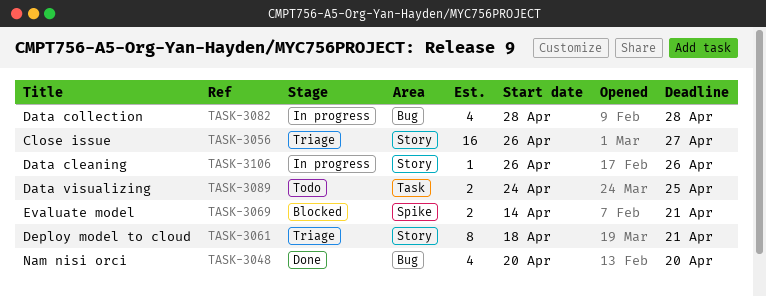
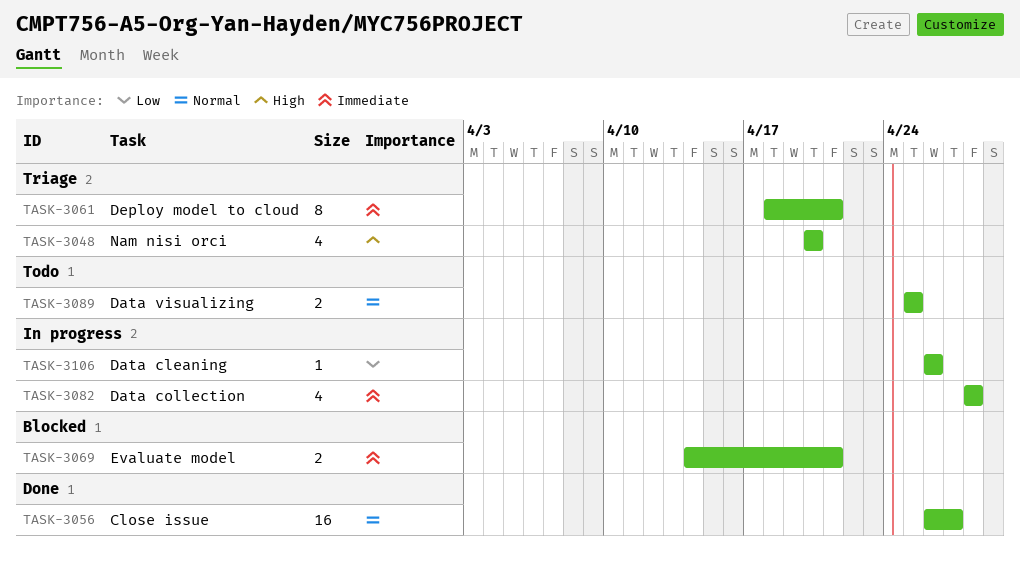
TASK-3048, status: Done -> Triage
TASK-3056, status: Triage -> Done
TASK-3089, start: Apr 24 -> Apr 25

